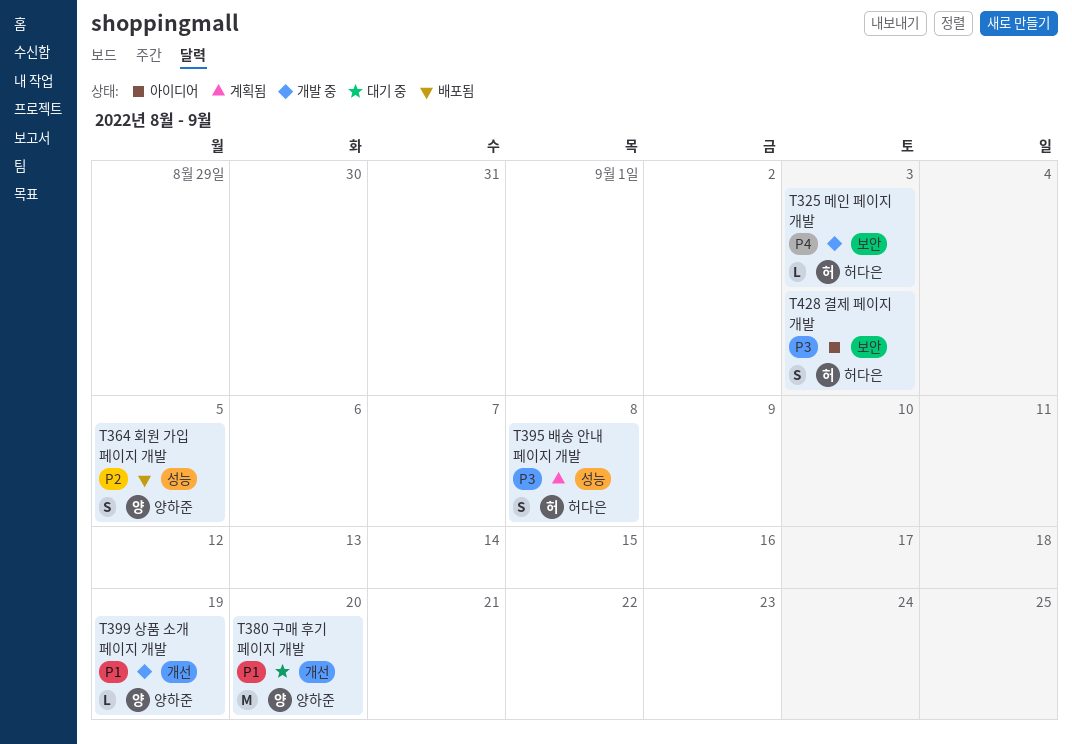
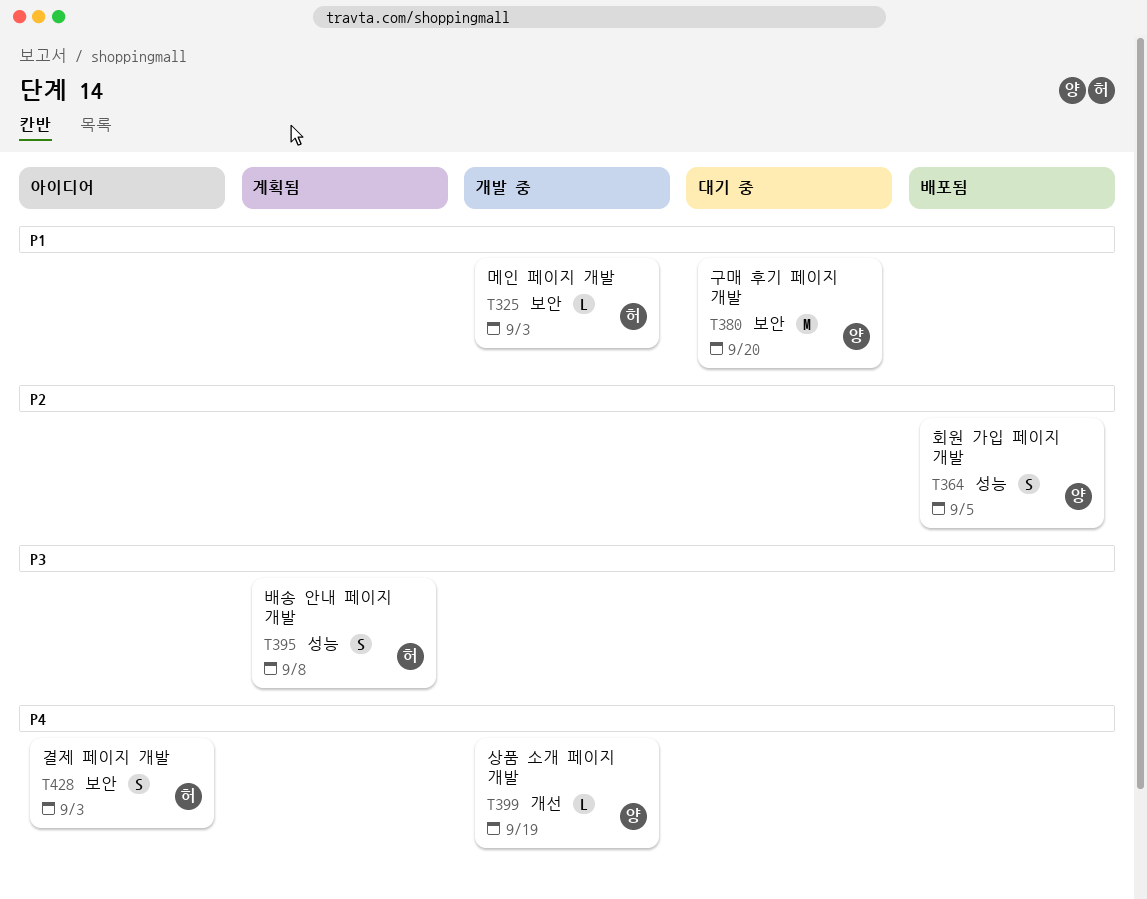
T325, priority: P4 -> P1
T380, label: 개선 -> 보안
T399, priority: P1 -> P4
T428, priority: P3 -> P4

